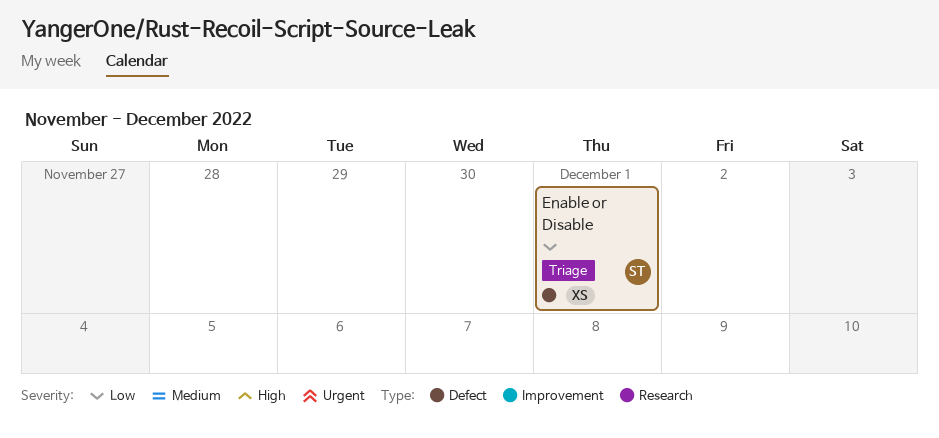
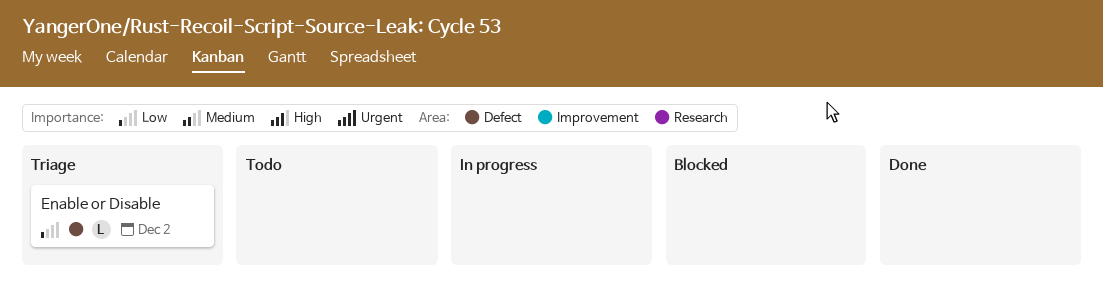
Enable or Disable, estimate: XS -> L
Enable or Disable, due: Dec 1 -> Dec 2

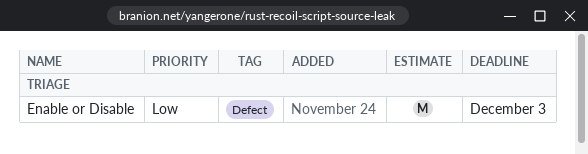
Enable or Disable, estimate: L -> M
Enable or Disable, due: Dec 2 -> Dec 3

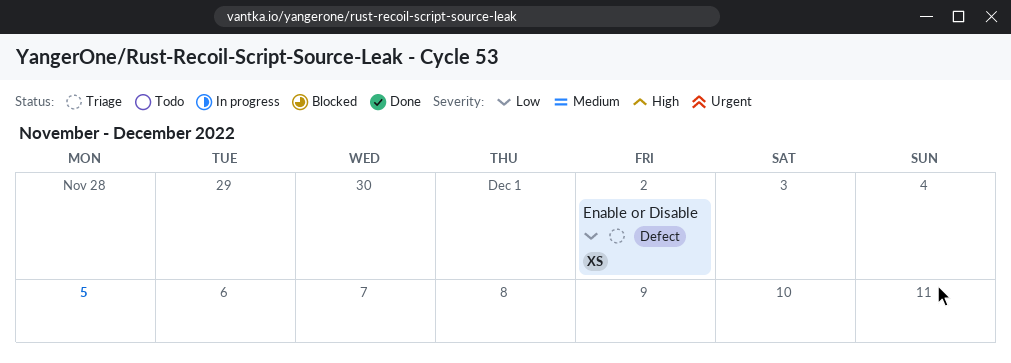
Enable or Disable, estimate: M -> XS
Enable or Disable, due: Dec 3 -> Dec 2

